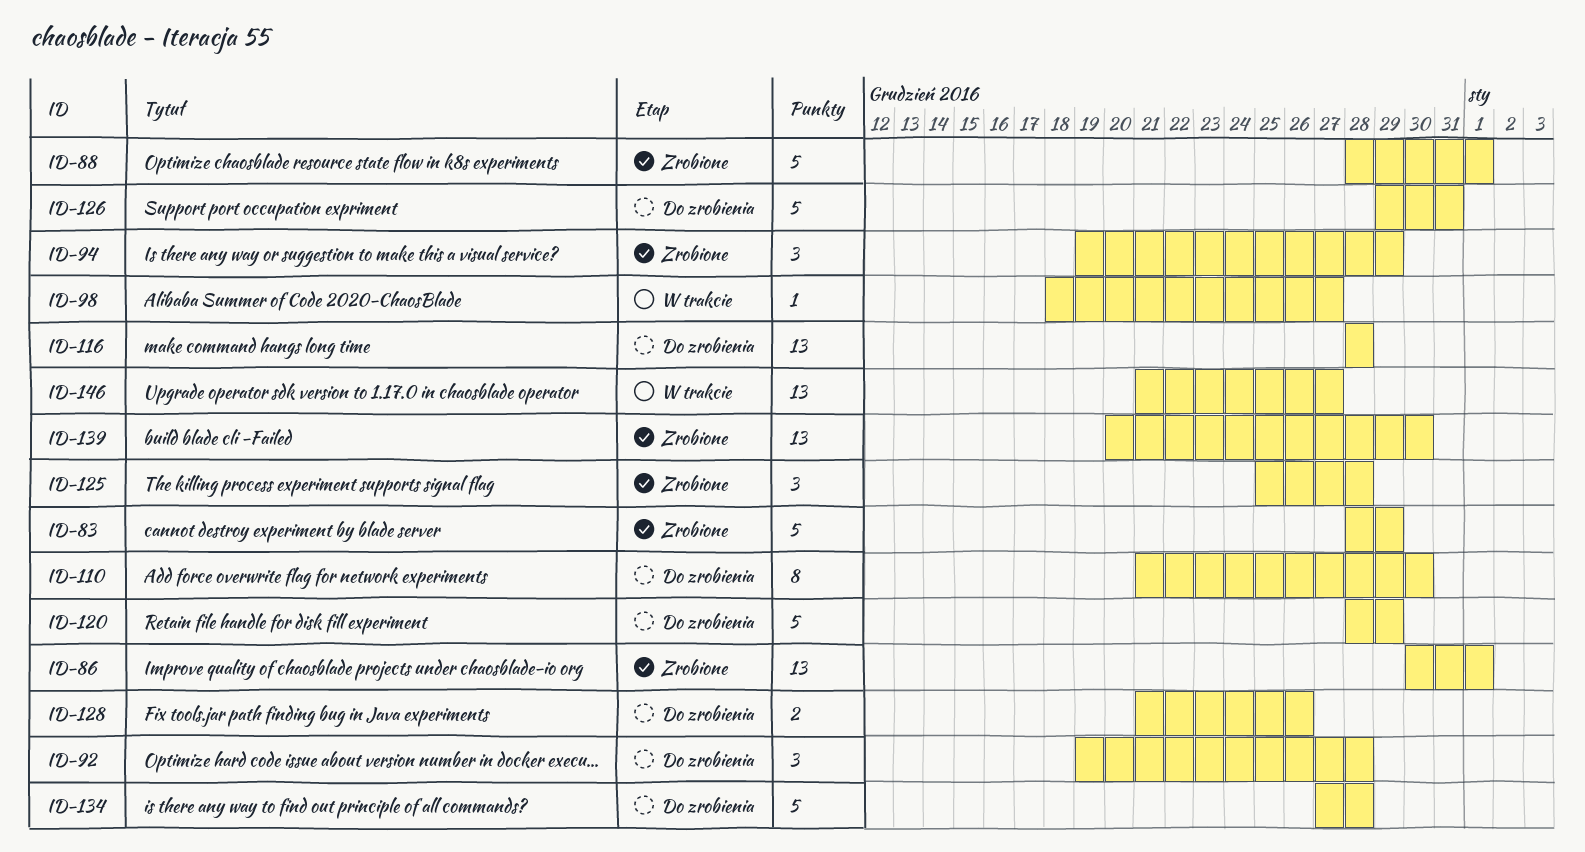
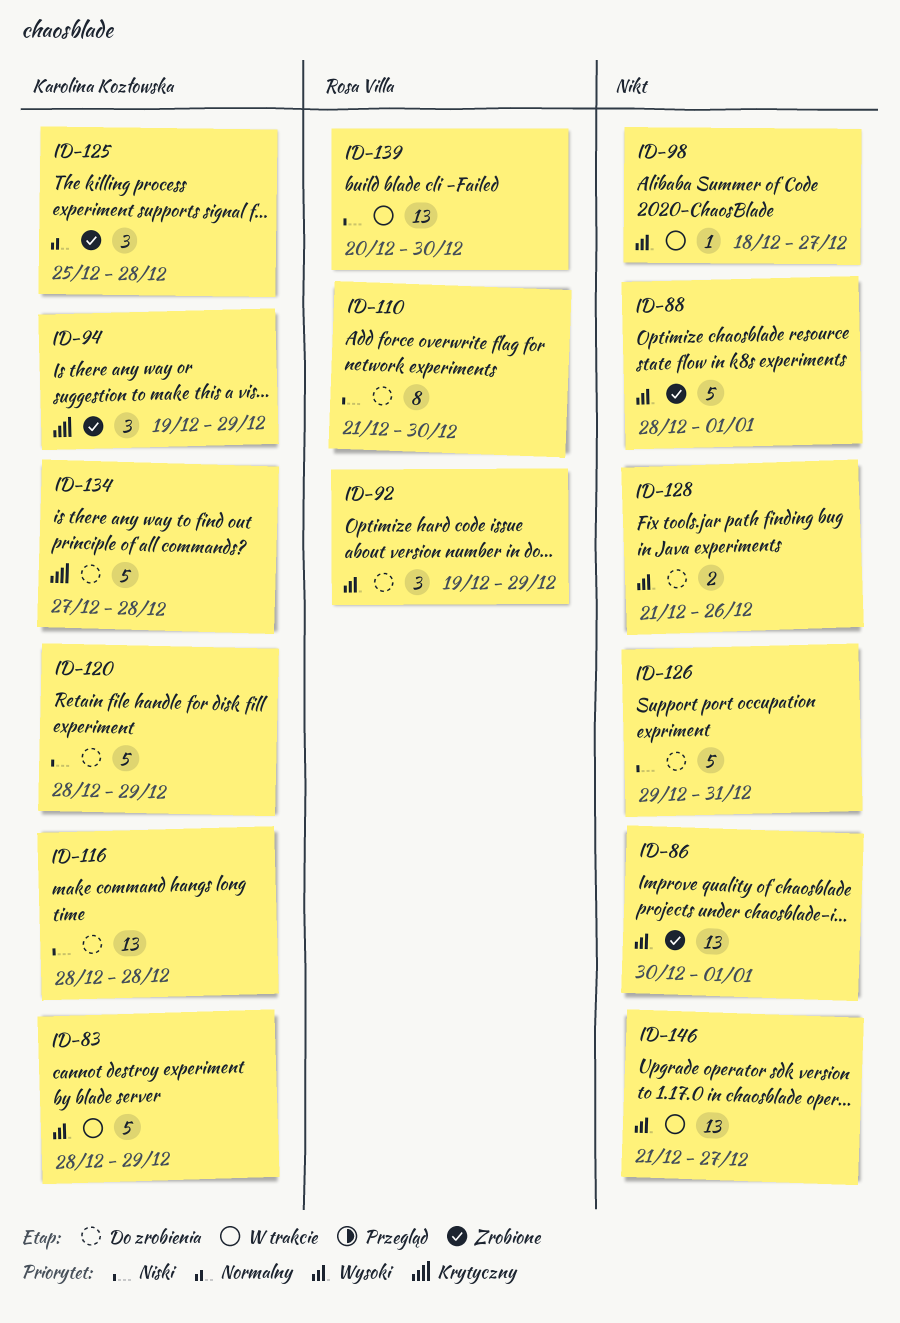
ID-83, status: Zrobione -> W trakcie
ID-92, due: Dec 28 -> Dec 29
ID-139, status: Zrobione -> W trakcie

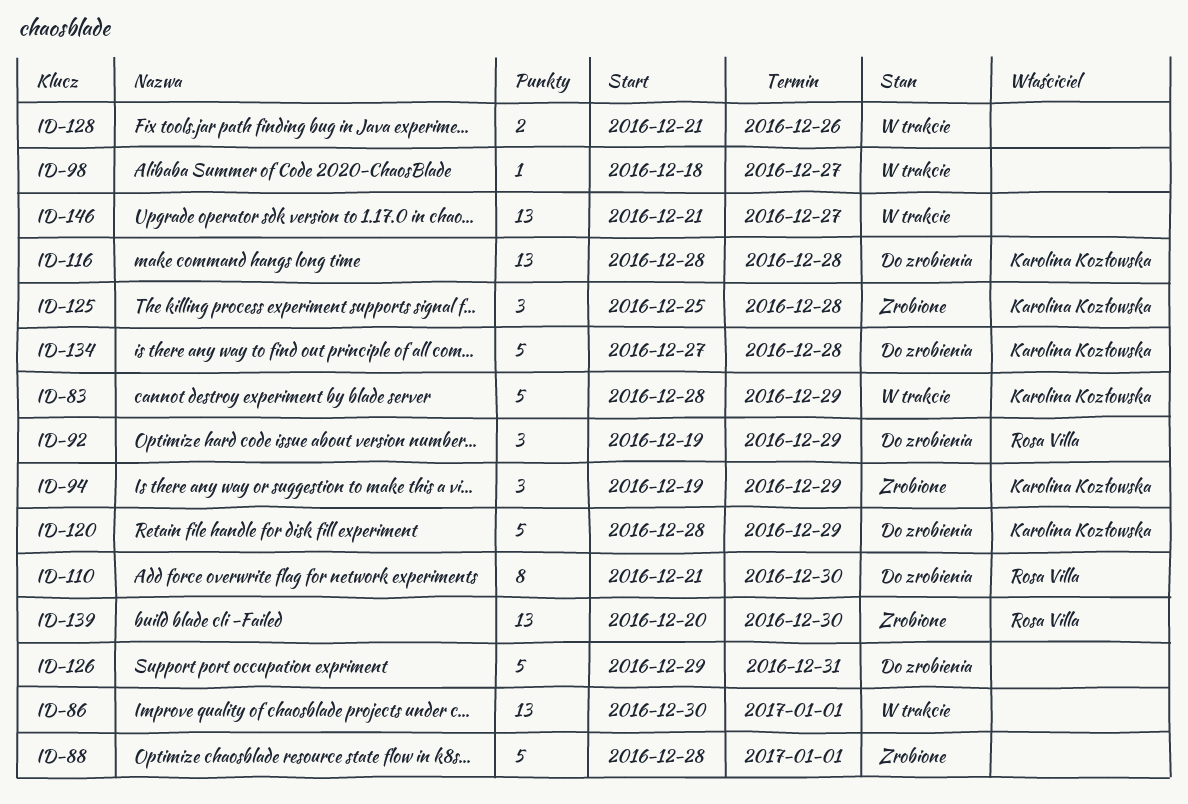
ID-86, status: Zrobione -> W trakcie
ID-128, status: Do zrobienia -> W trakcie
ID-139, status: W trakcie -> Zrobione

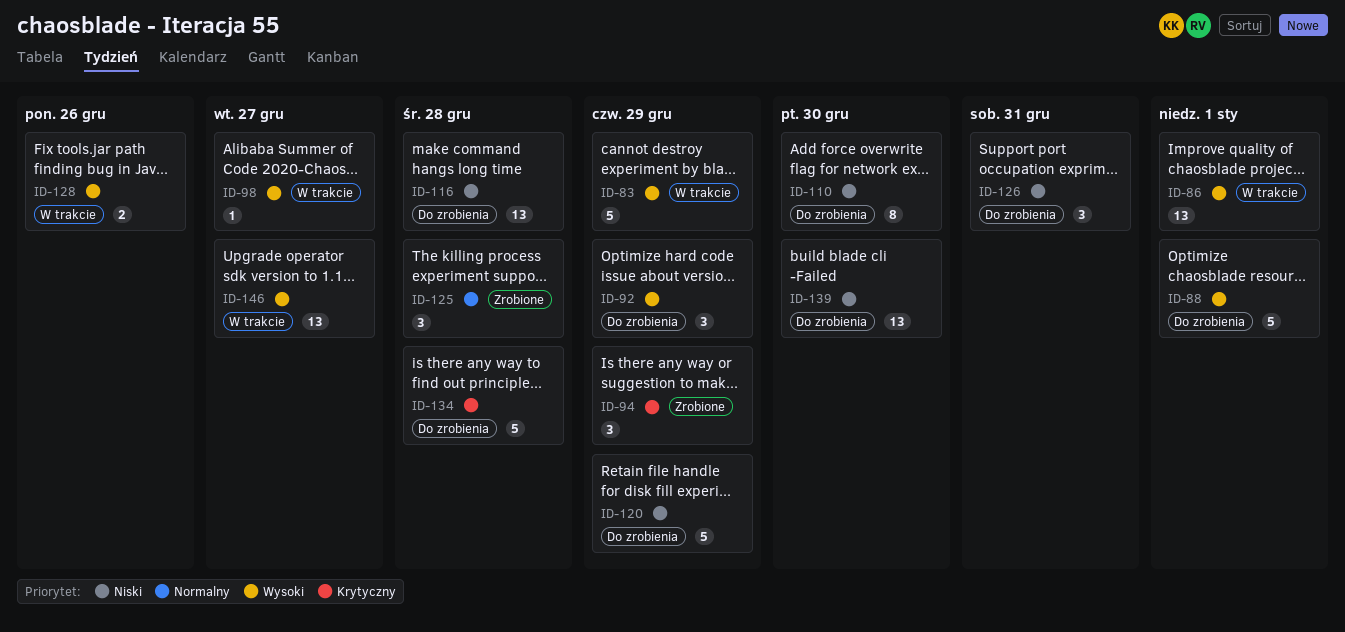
ID-88, status: Zrobione -> Do zrobienia
ID-126, estimate: 5 -> 3
ID-139, status: Zrobione -> Do zrobienia

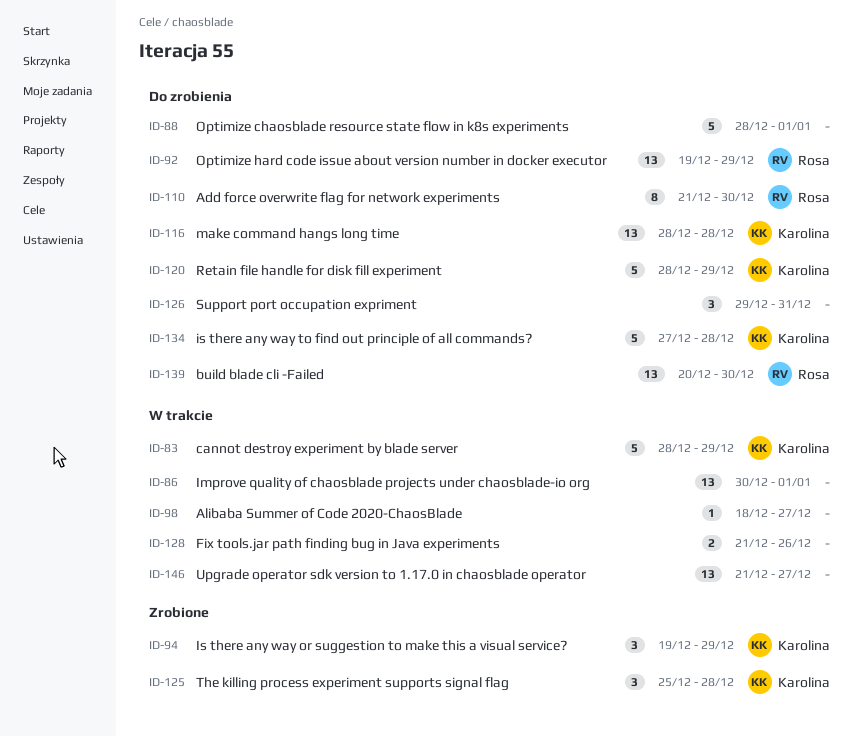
ID-92, estimate: 3 -> 13

